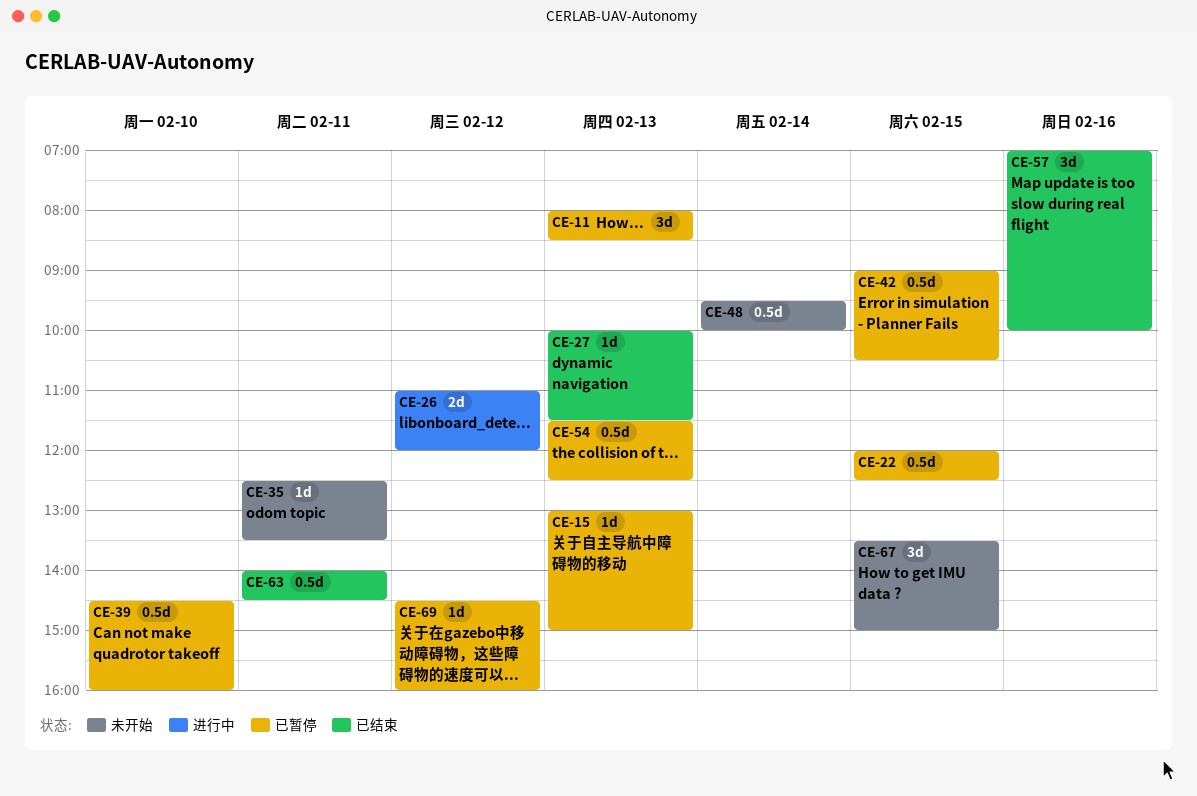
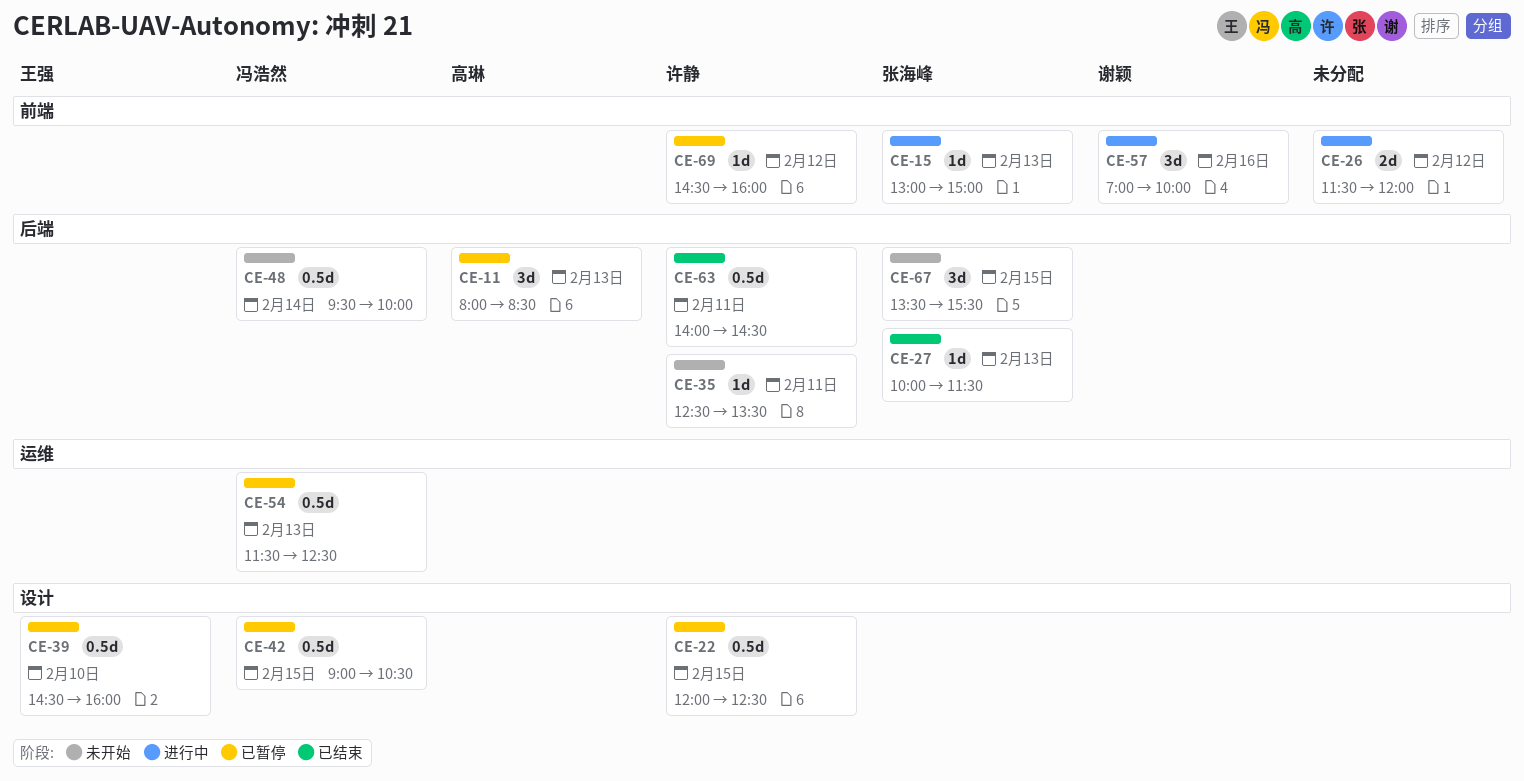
CE-15, status: 已暂停 -> 进行中
CE-26, begins: 11:00 -> 11:30
CE-57, status: 已结束 -> 进行中
CE-67, ends: 15:00 -> 15:30

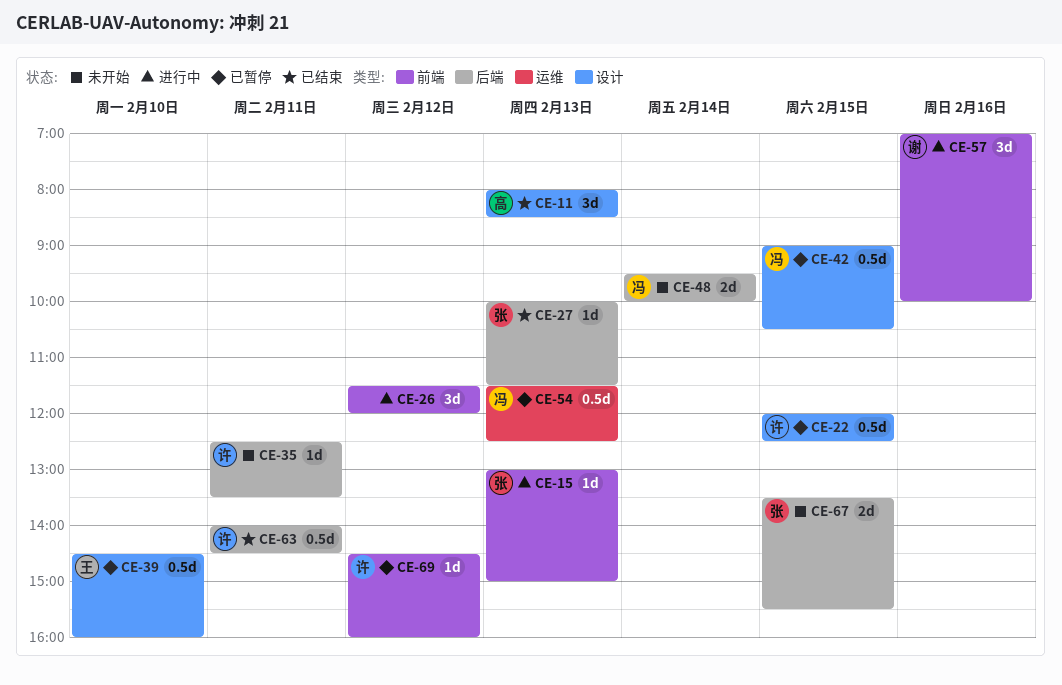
CE-11, status: 已暂停 -> 已结束
CE-11, label: 后端 -> 设计
CE-26, estimate: 2d -> 3d
CE-48, estimate: 0.5d -> 2d
CE-67, estimate: 3d -> 2d

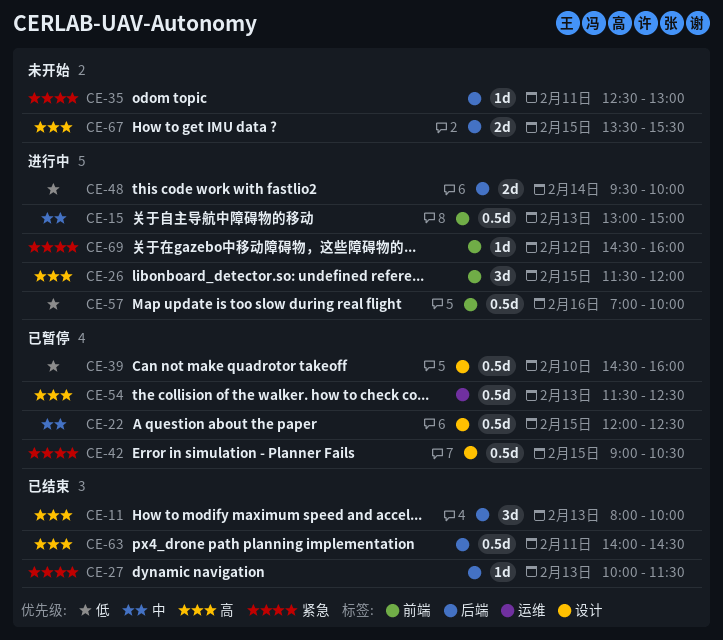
CE-11, label: 设计 -> 后端
CE-11, ends: 08:30 -> 10:00
CE-15, estimate: 1d -> 0.5d
CE-26, day: Feb 12 -> Feb 15
CE-35, ends: 13:30 -> 13:00
CE-48, status: 未开始 -> 进行中
CE-57, estimate: 3d -> 0.5d
CE-69, status: 已暂停 -> 进行中

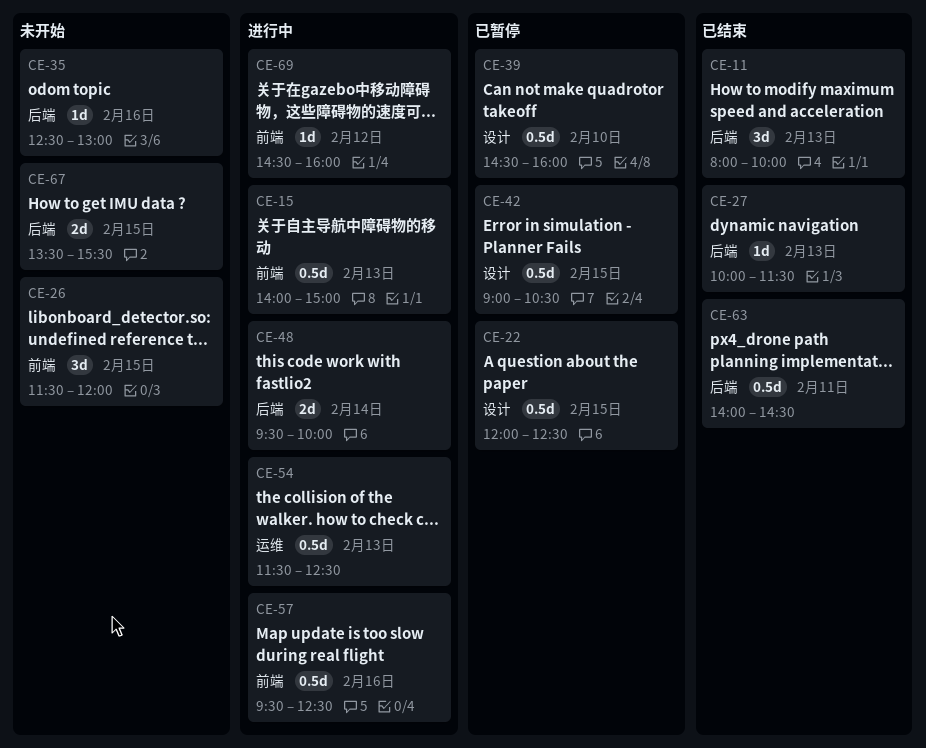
CE-15, begins: 13:00 -> 14:00
CE-26, status: 进行中 -> 未开始
CE-35, day: Feb 11 -> Feb 16
CE-54, status: 已暂停 -> 进行中
CE-57, begins: 07:00 -> 09:30
CE-57, ends: 10:00 -> 12:30

